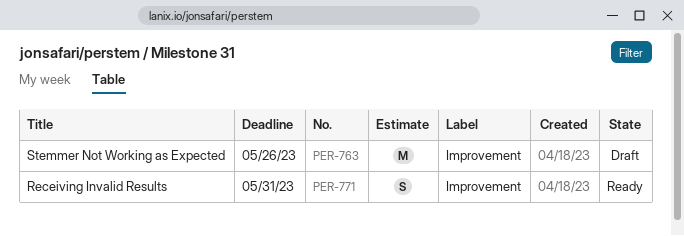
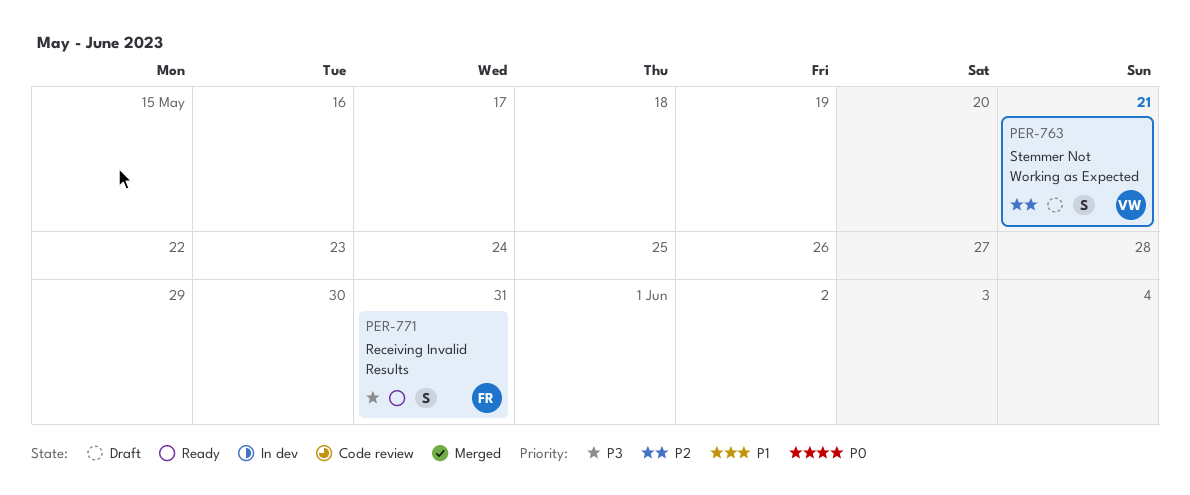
PER-763, estimate: M -> S
PER-763, due: May 26 -> May 21

